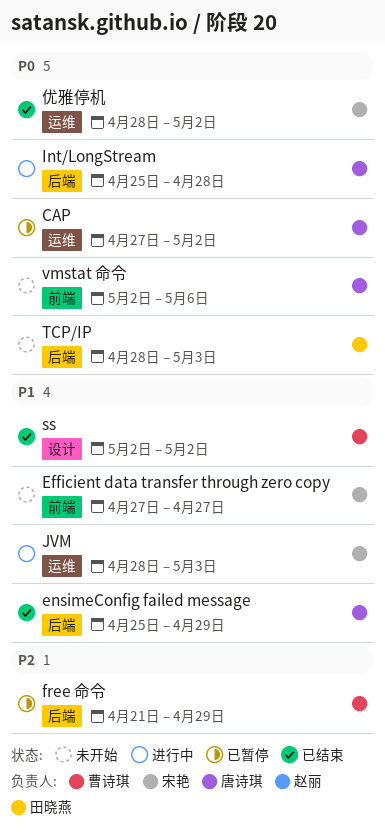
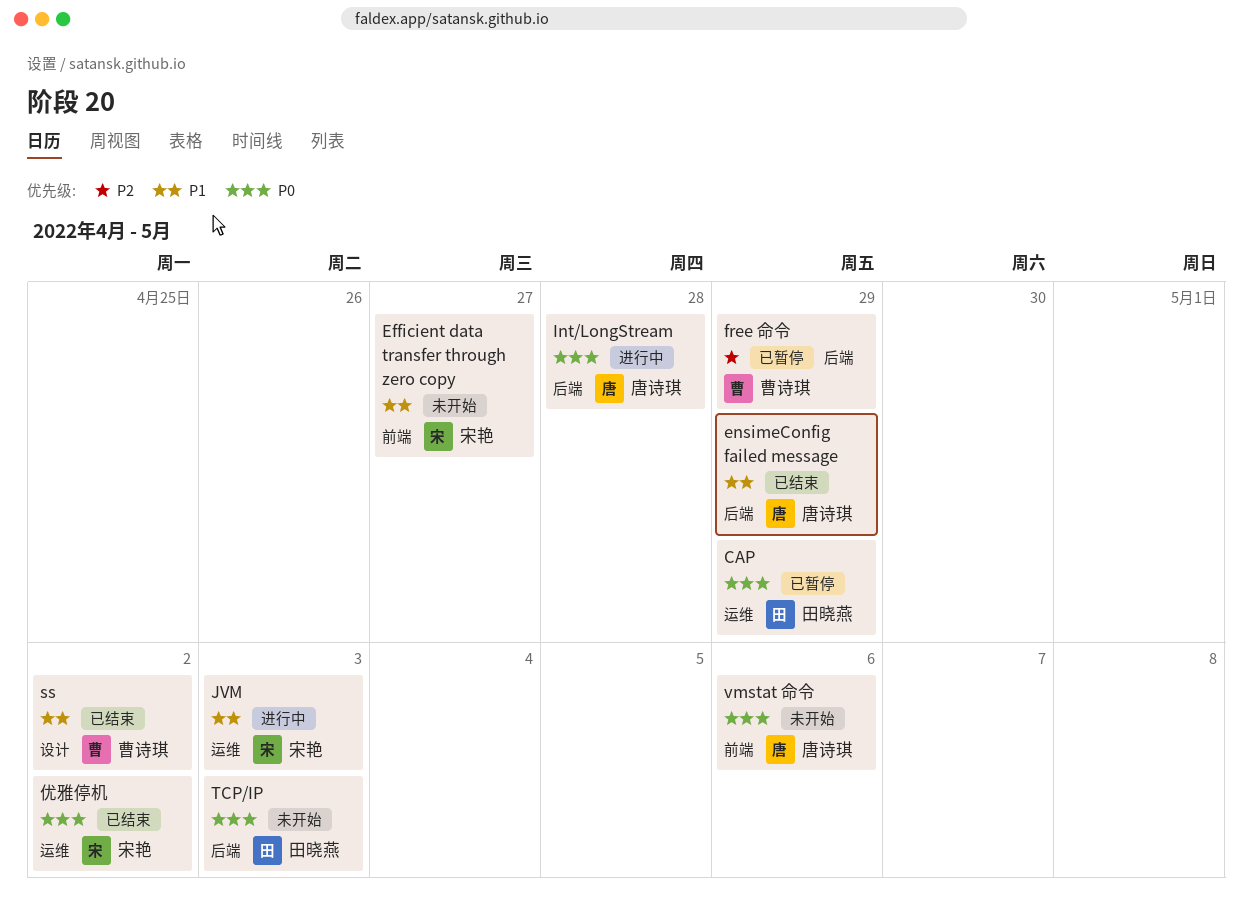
CAP, owner: 唐诗琪 -> 田晓燕
CAP, due: May 2 -> Apr 29

